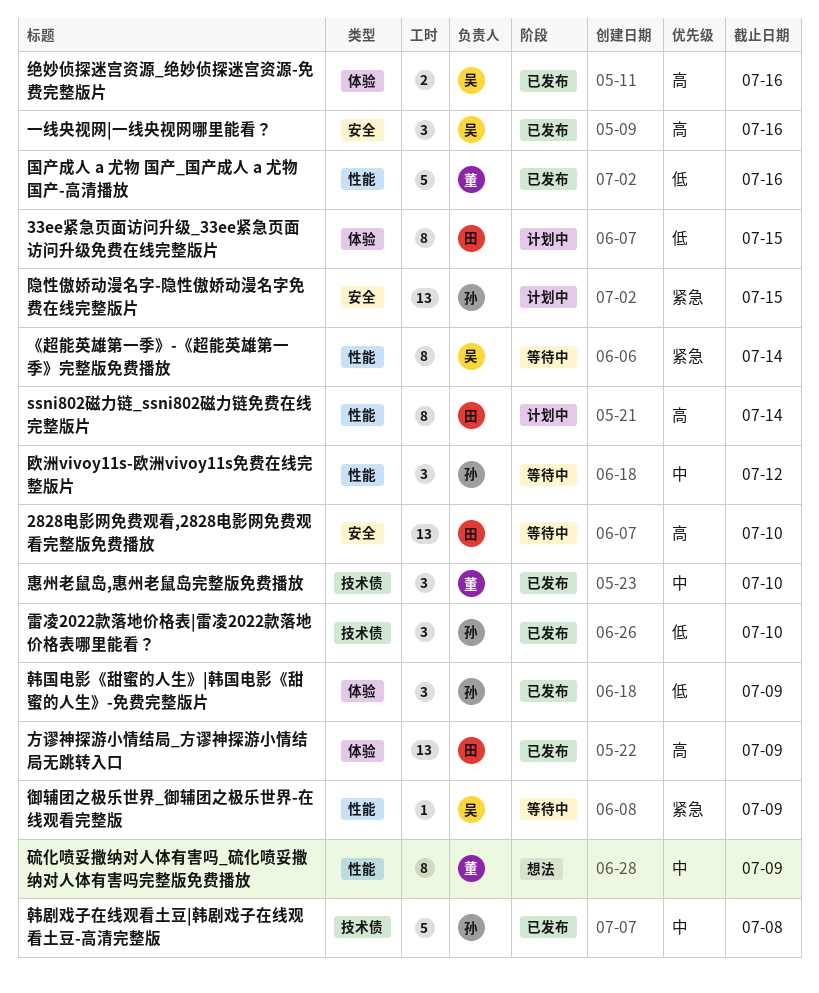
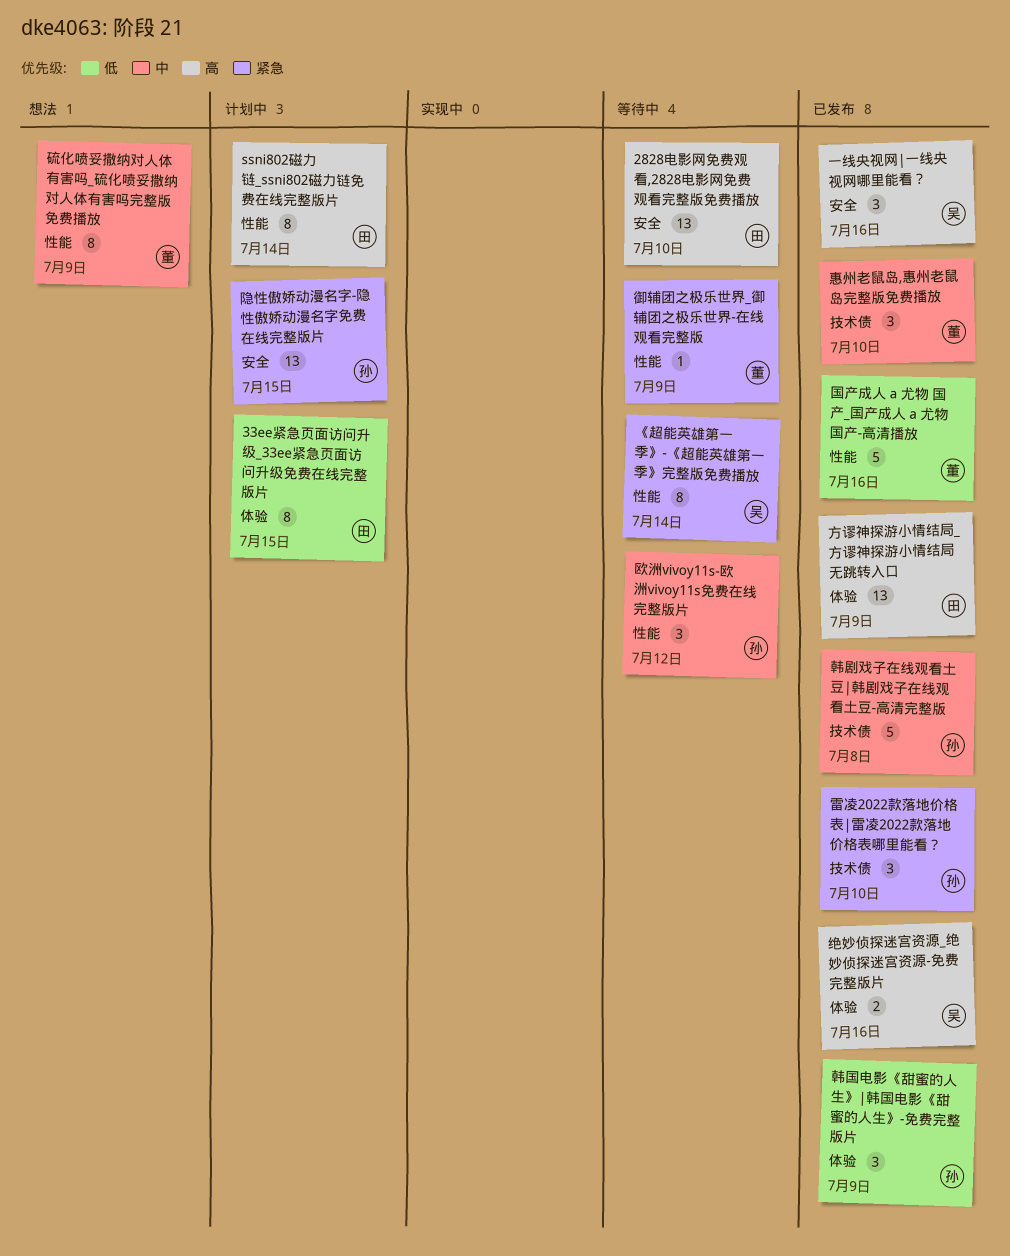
御辅团之极乐世界_御辅团之极乐世界-在线观看完整版, owner: 吴 -> 董
雷凌2022款落地价格表|雷凌2022款落地价格表哪里能看？, priority: 低 -> 紧急

